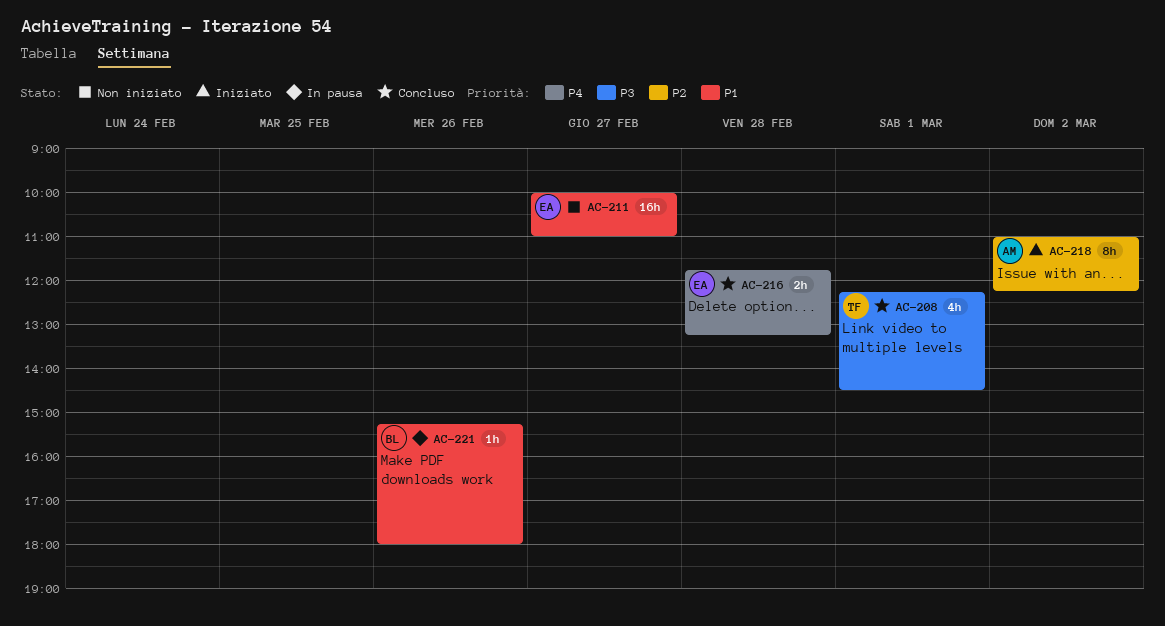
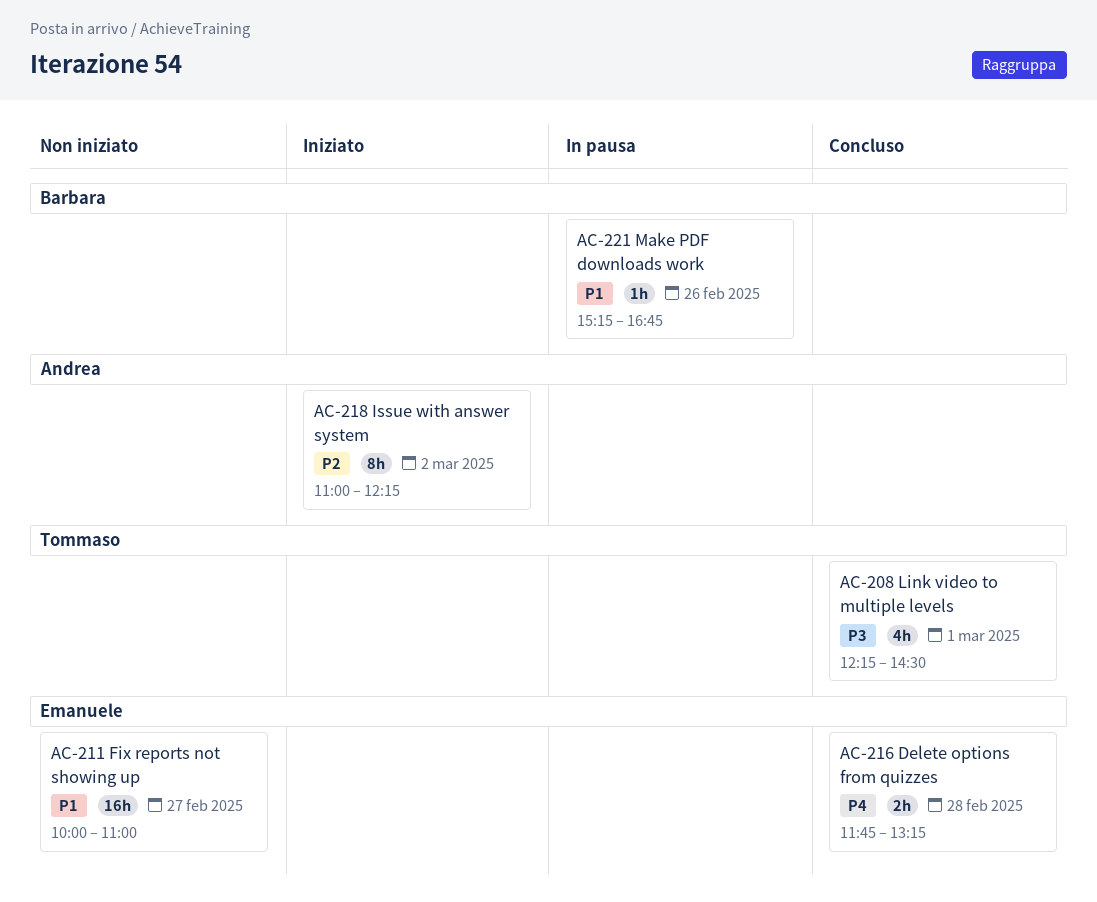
AC-221, ends: 18:00 -> 16:45

